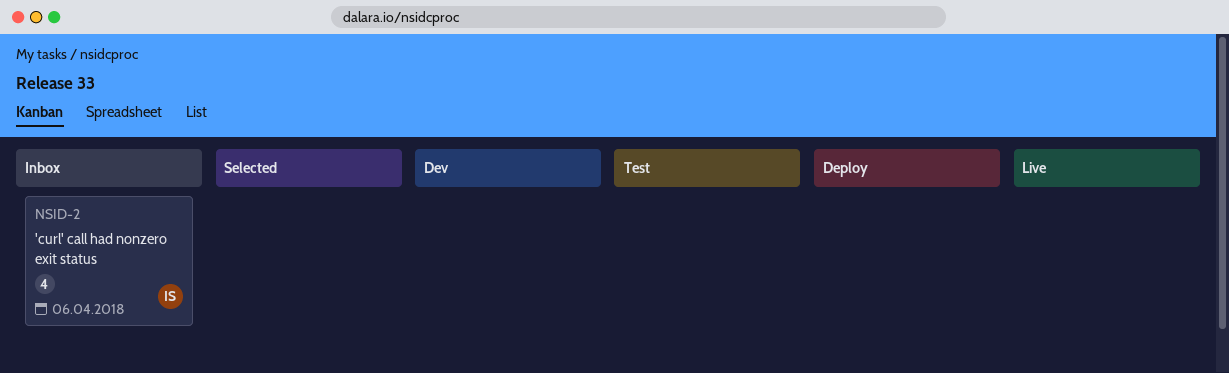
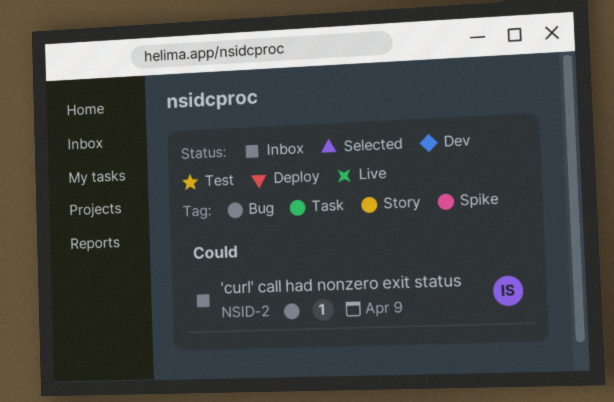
NSID-2, estimate: 4 -> 1
NSID-2, due: Apr 6 -> Apr 9

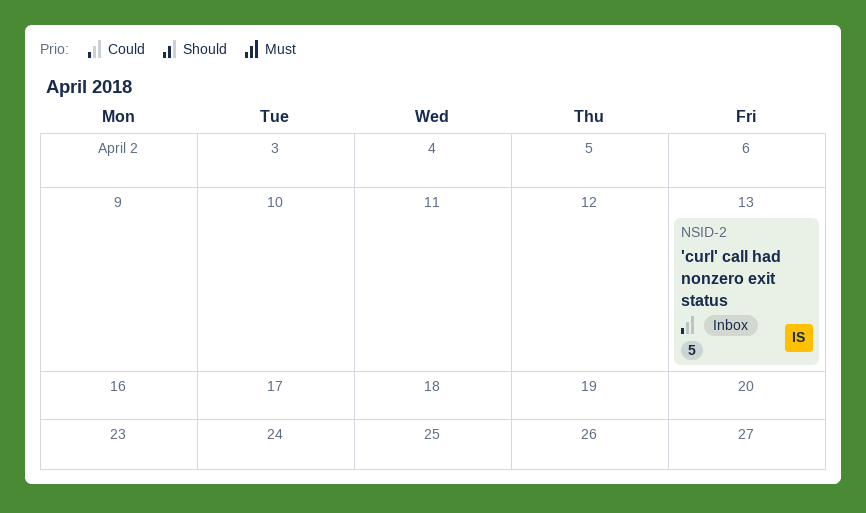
NSID-2, estimate: 1 -> 5
NSID-2, due: Apr 9 -> Apr 13

